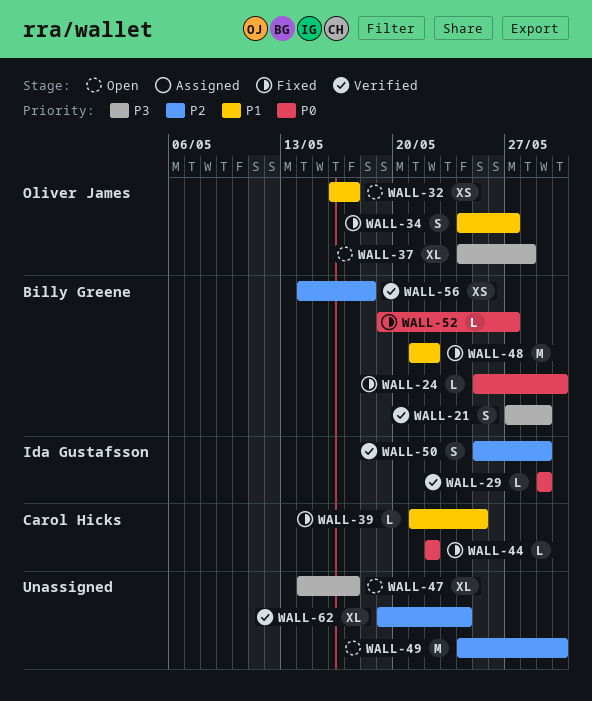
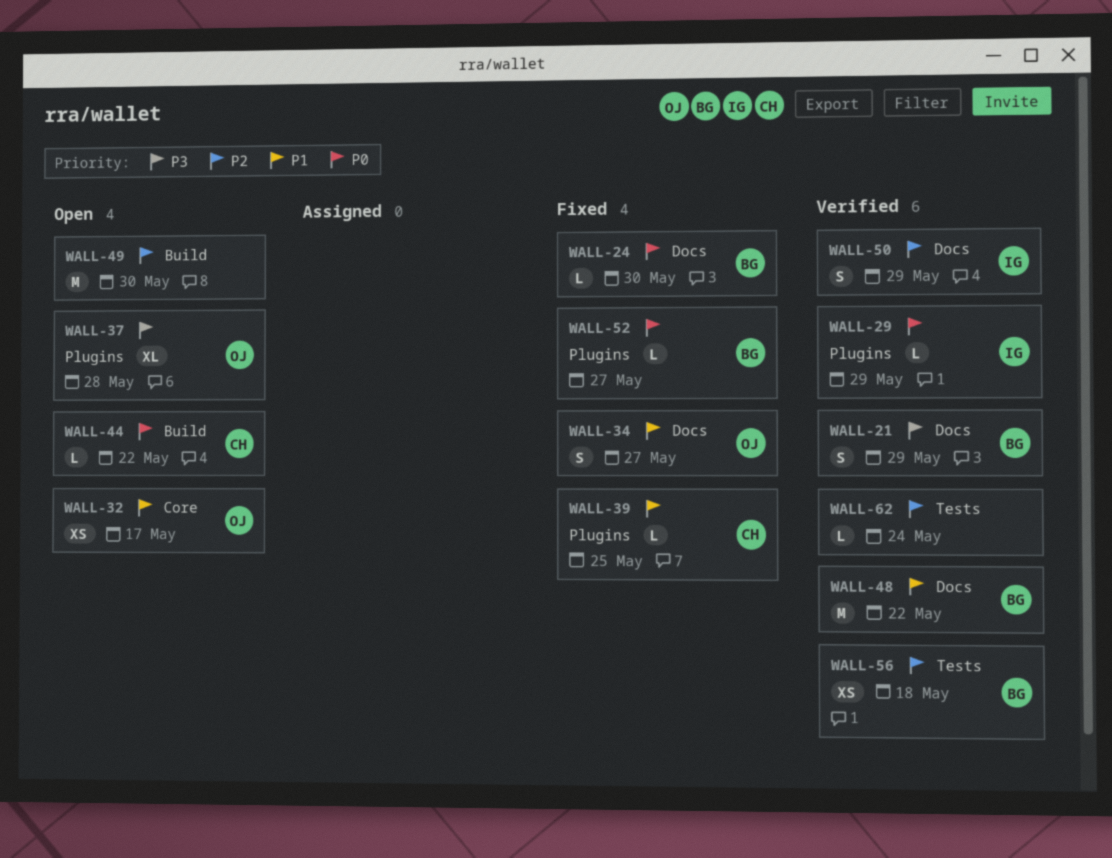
WALL-44, status: Fixed -> Open
WALL-47: present -> none
WALL-48, status: Fixed -> Verified
WALL-62, estimate: XL -> L

